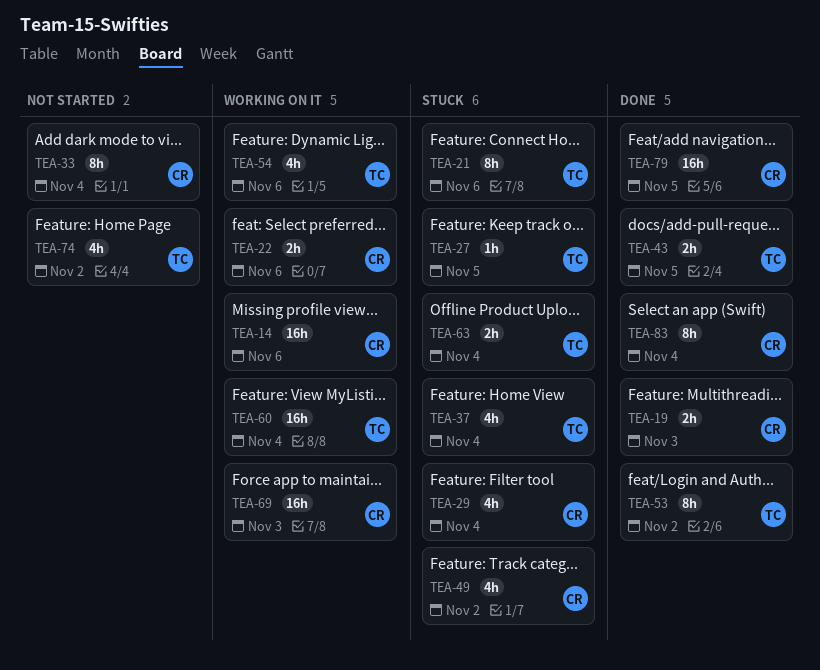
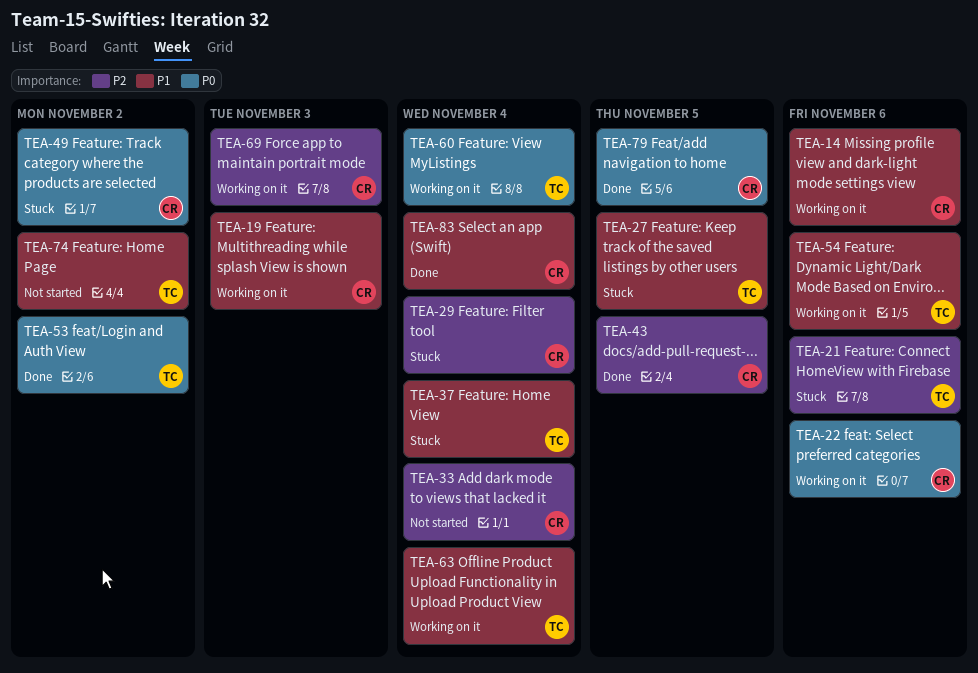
TEA-19, status: Done -> Working on it
TEA-43, owner: TC -> CR
TEA-63, status: Stuck -> Working on it

